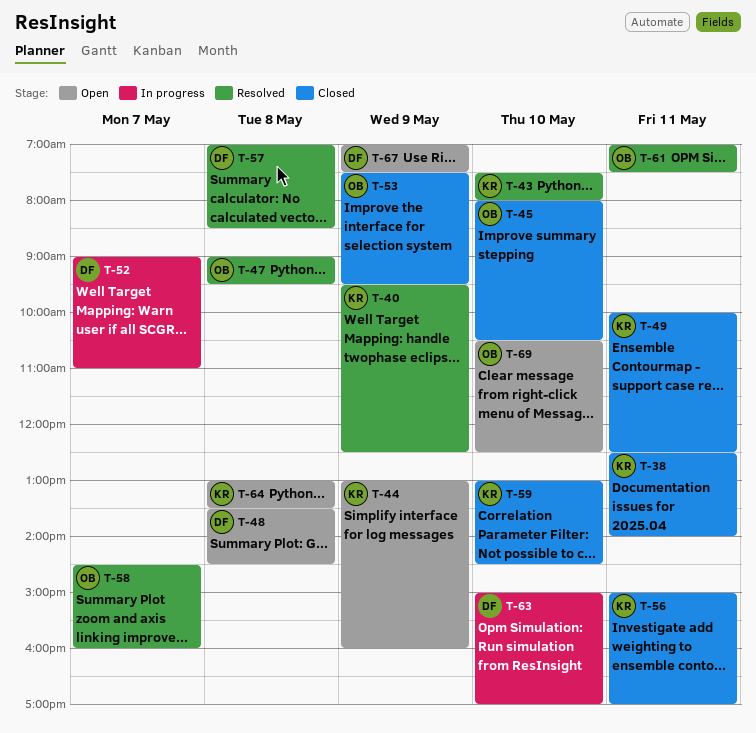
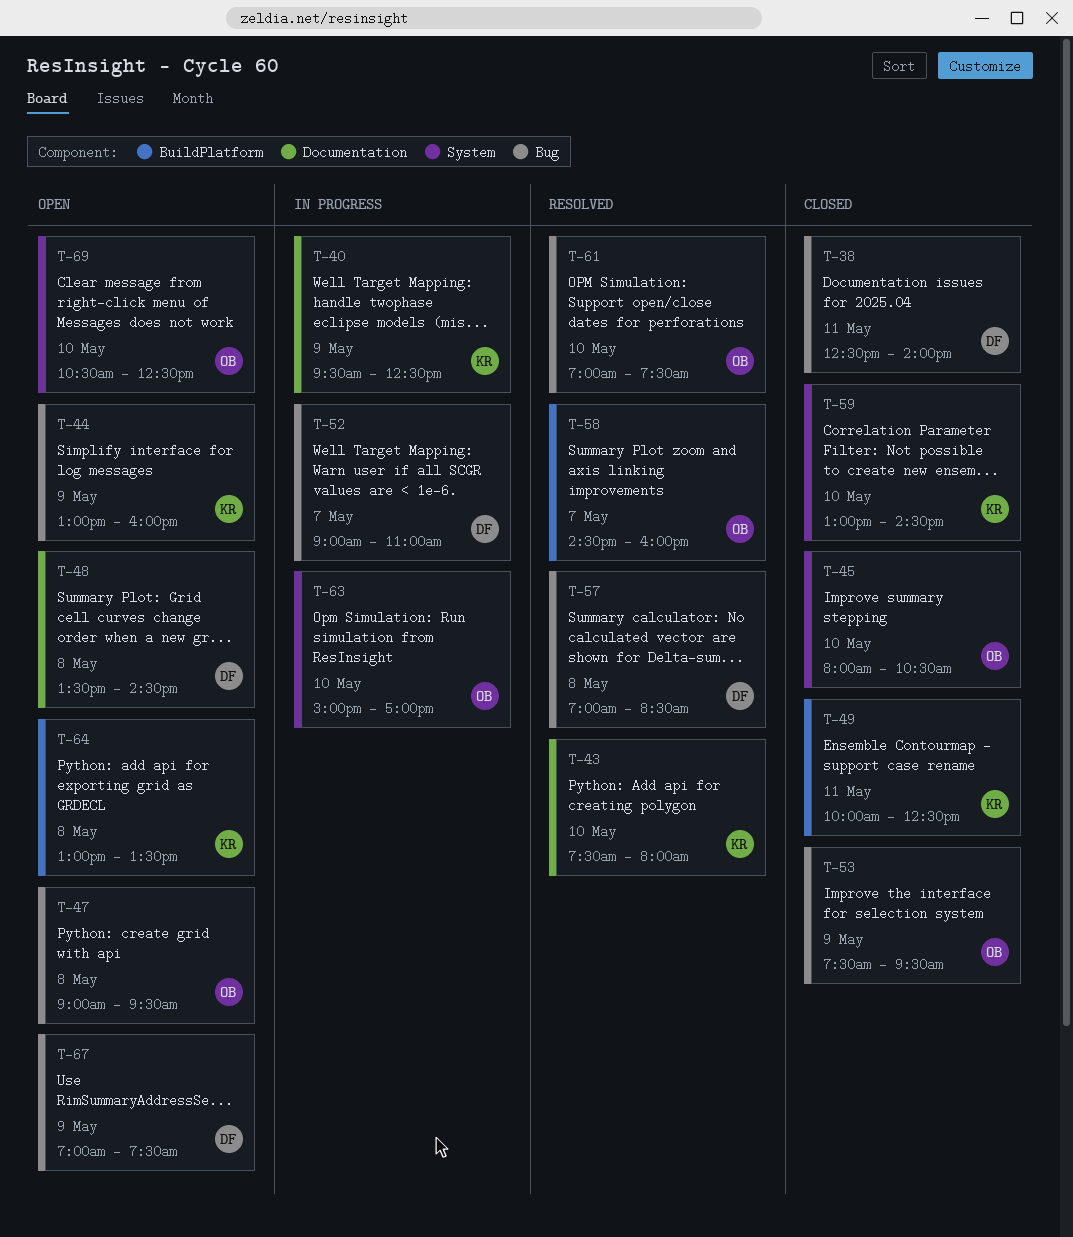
T-38, owner: KR -> DF
T-40, status: Resolved -> In progress
T-47, status: Resolved -> Open
T-56: present -> none
T-61, day: May 11 -> May 10
T-63, owner: DF -> OB

